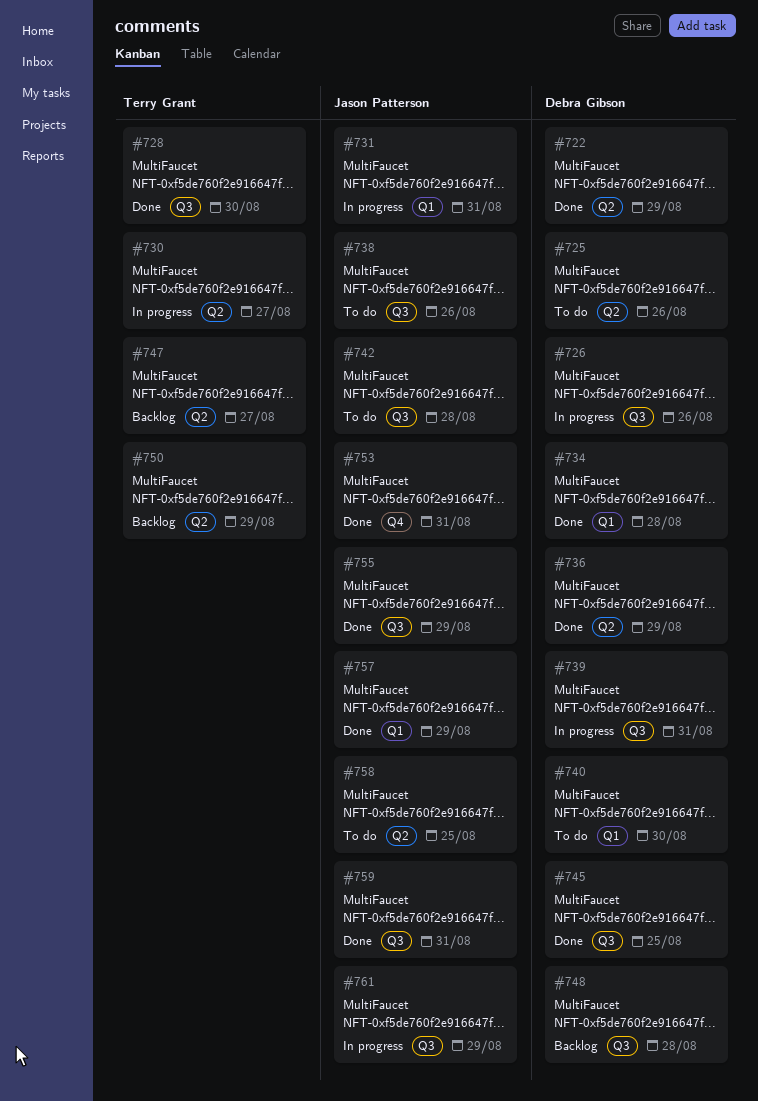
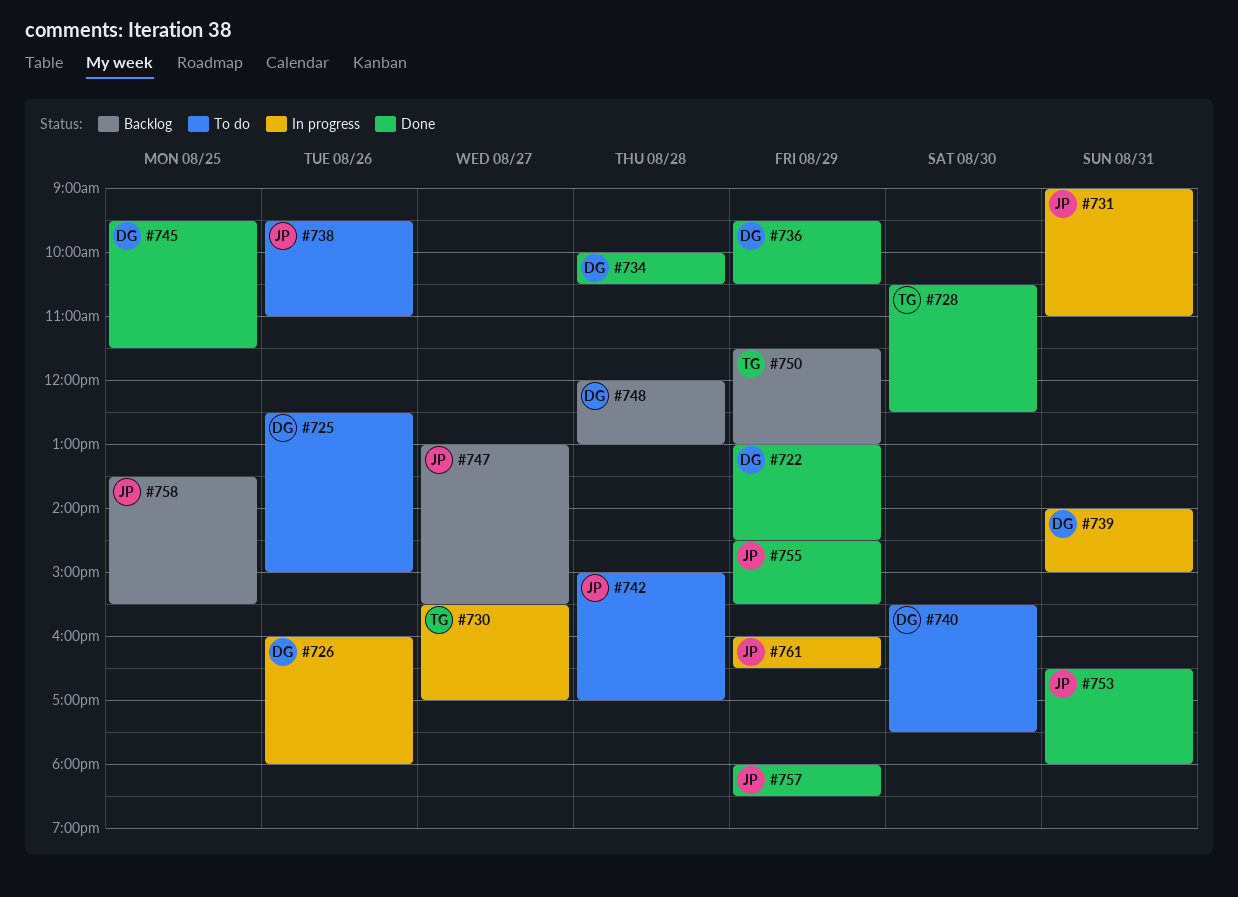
#747, owner: Terry Grant -> Jason Patterson
#758, status: To do -> Backlog
#759: present -> none

